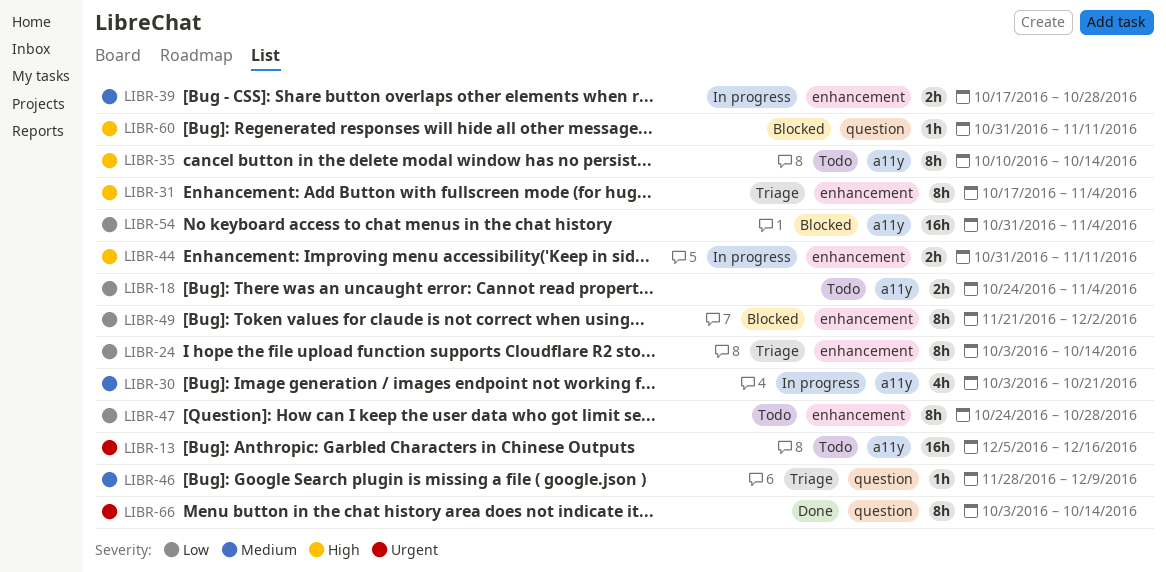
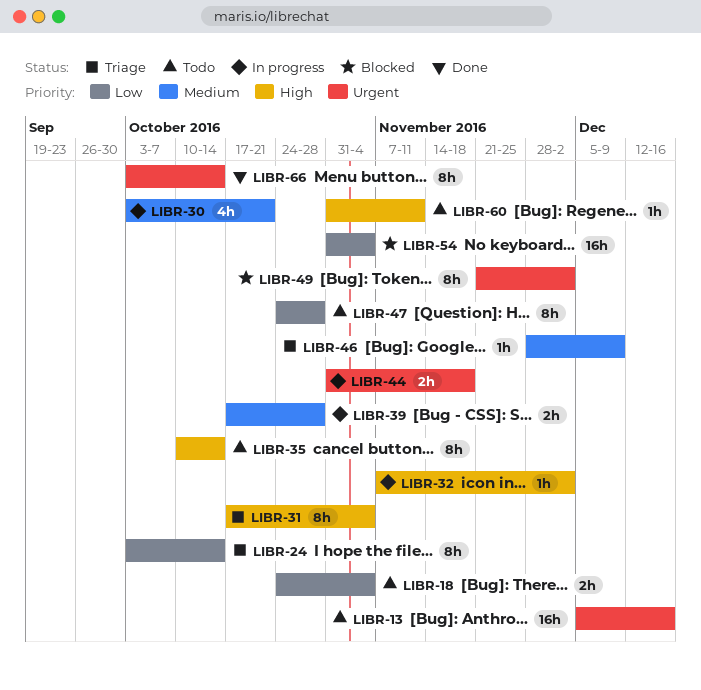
LIBR-32: none -> present
LIBR-44, priority: High -> Urgent
LIBR-44, due: Nov 11 -> Nov 18
LIBR-49, priority: Low -> Urgent
LIBR-60, status: Blocked -> Todo

